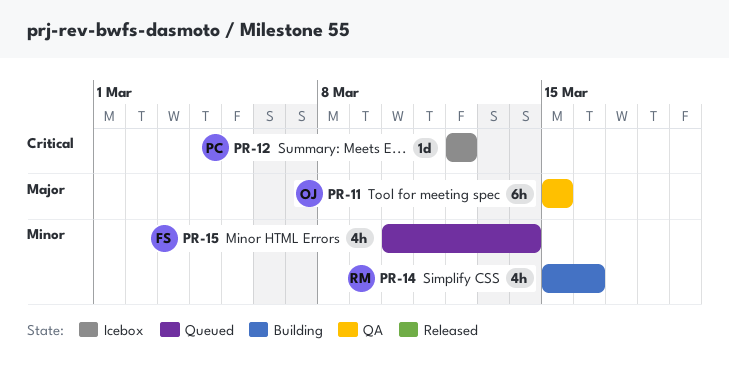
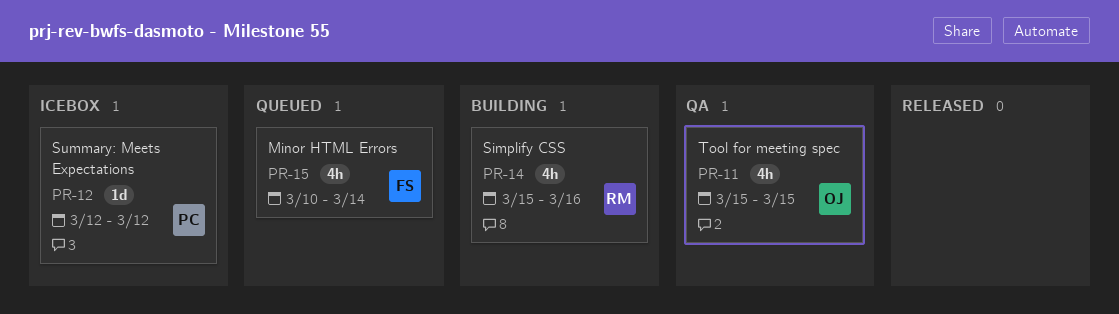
PR-11, estimate: 6h -> 4h

